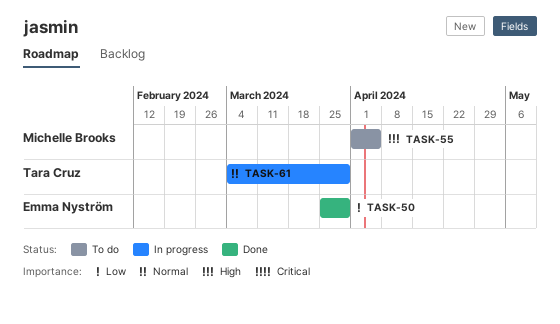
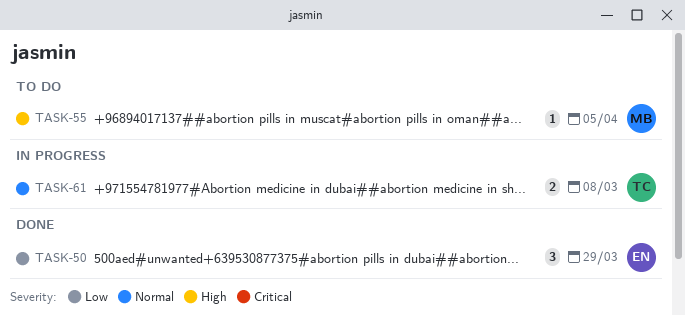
TASK-61, due: Mar 29 -> Mar 8

